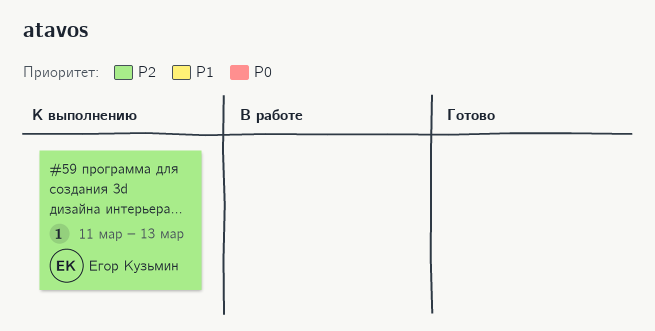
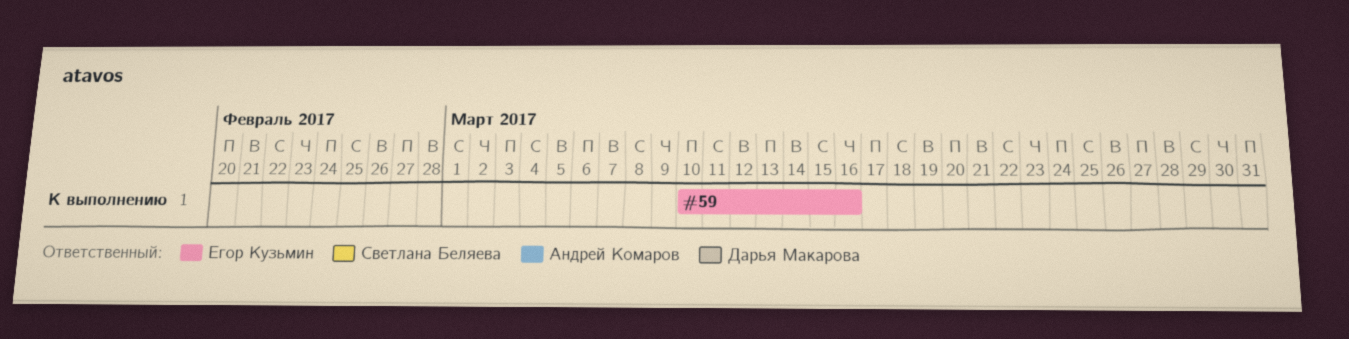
#59, start: Mar 11 -> Mar 10
#59, due: Mar 13 -> Mar 16

